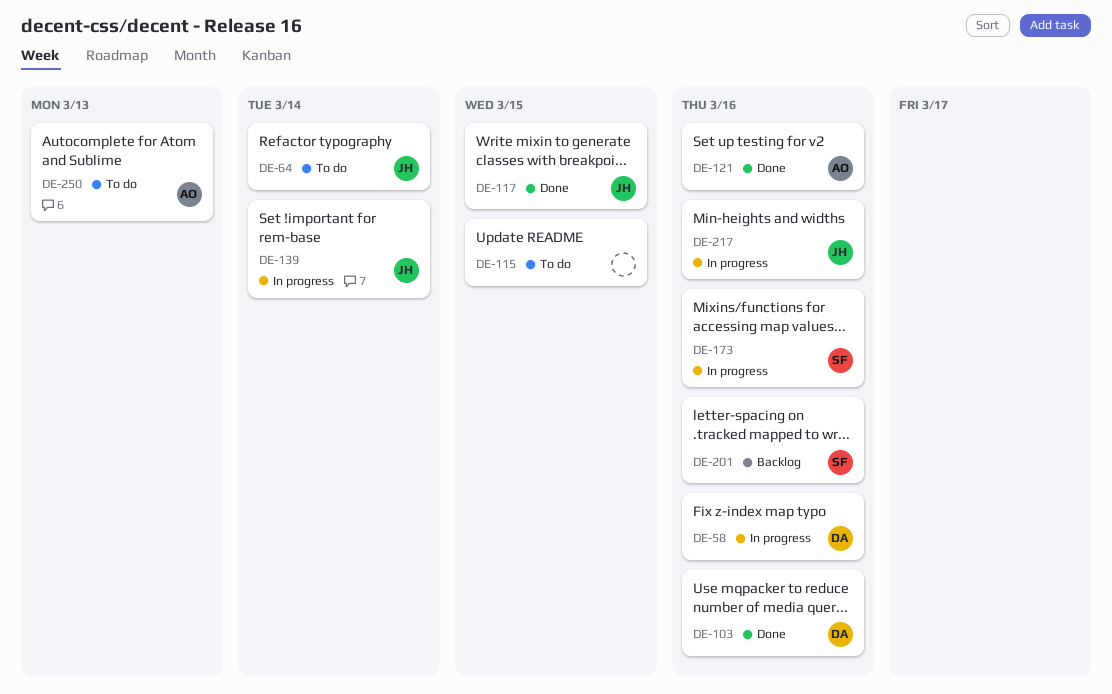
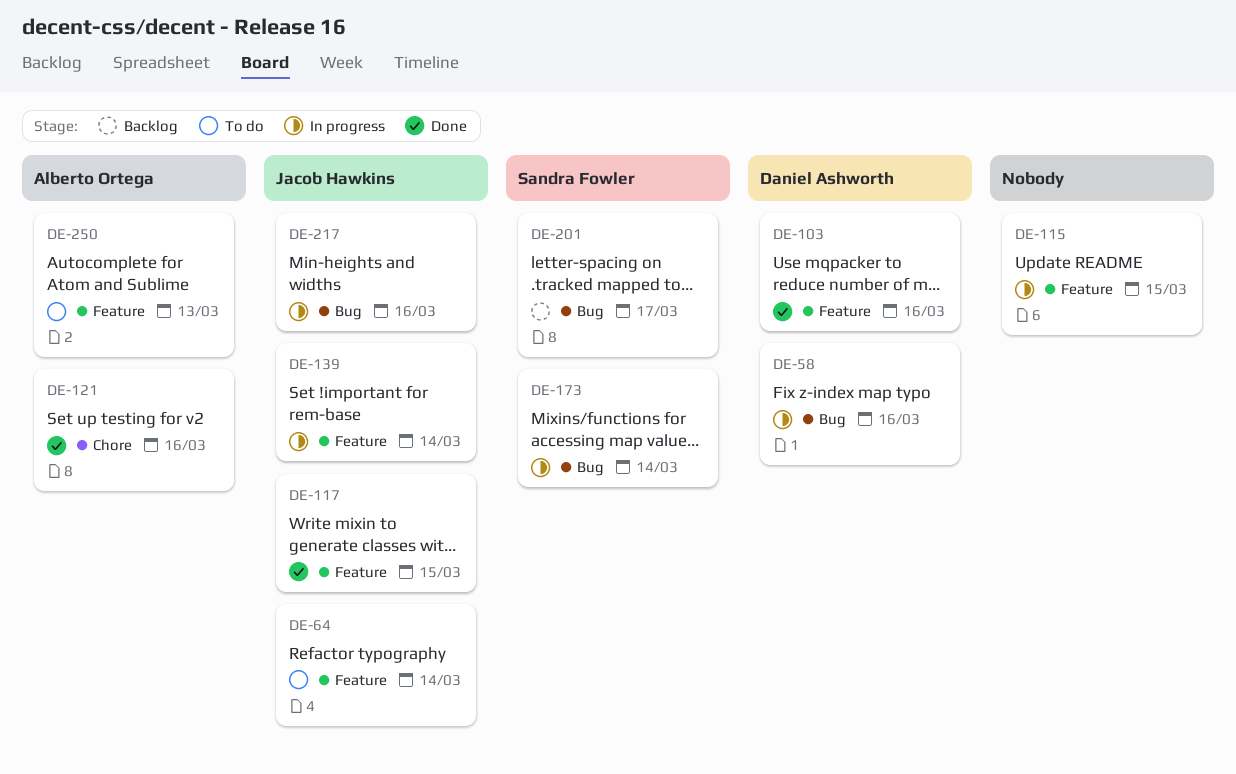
DE-115, status: To do -> In progress
DE-173, due: Mar 16 -> Mar 14
DE-201, due: Mar 16 -> Mar 17

